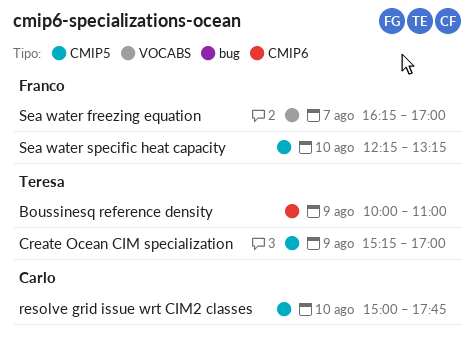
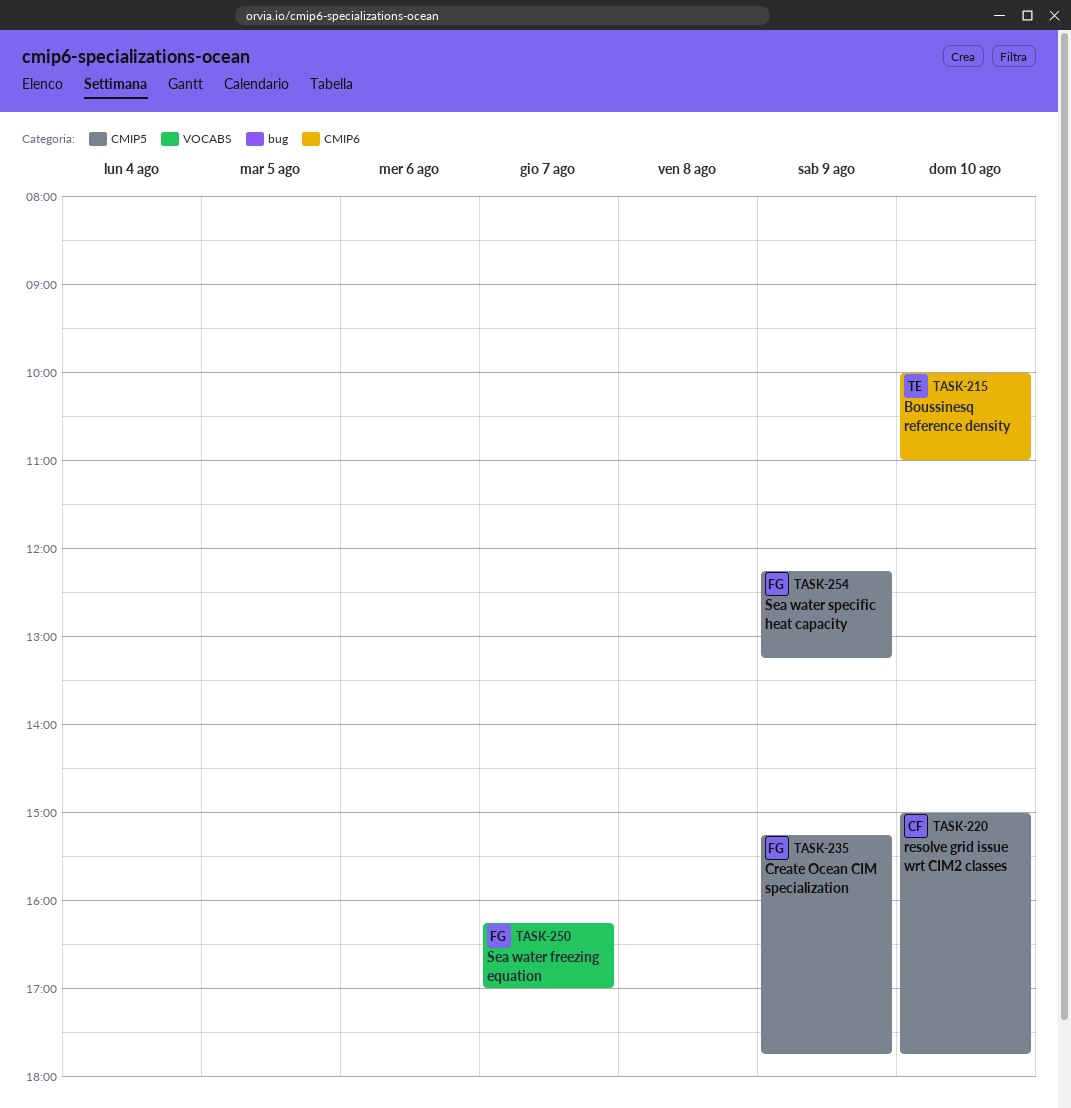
Boussinesq reference density, day: Aug 9 -> Aug 10
Create Ocean CIM specialization, owner: Teresa -> Franco
Create Ocean CIM specialization, ends: 17:00 -> 17:45
Sea water specific heat capacity, day: Aug 10 -> Aug 9

